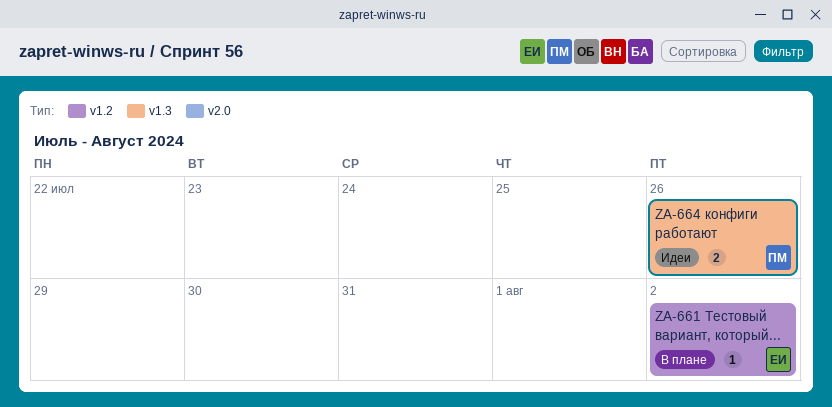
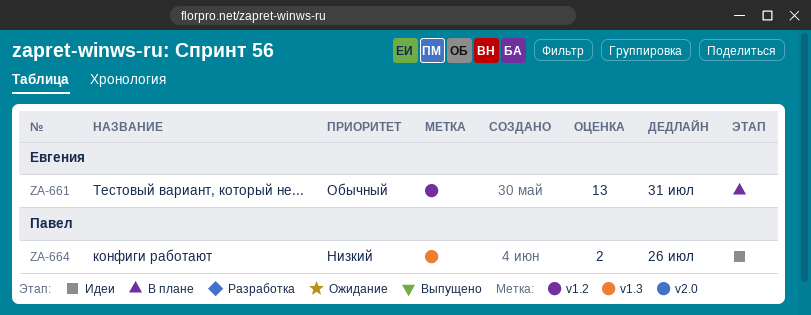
ZA-661, estimate: 1 -> 13
ZA-661, due: Aug 2 -> Jul 31

